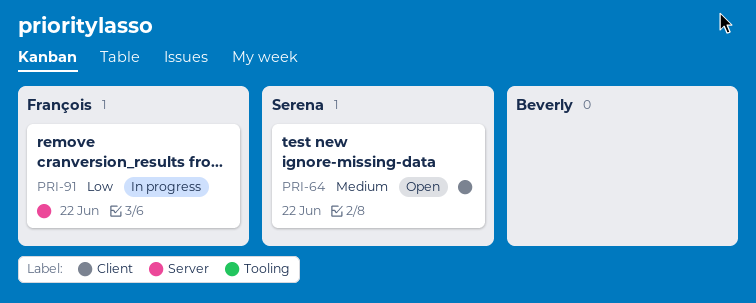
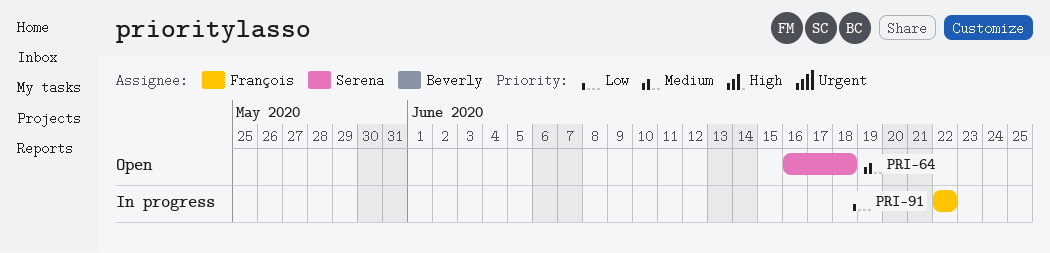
PRI-64, due: Jun 22 -> Jun 18

